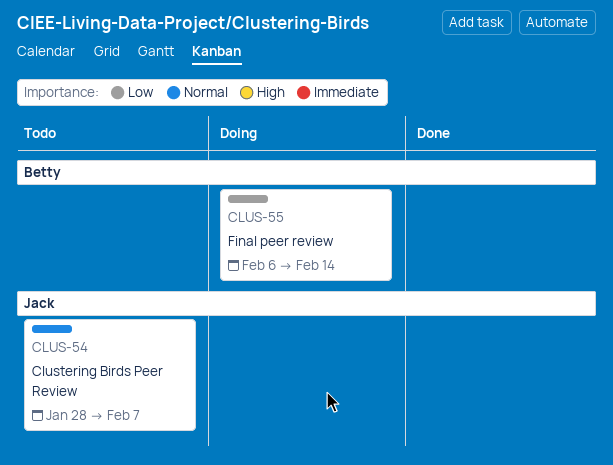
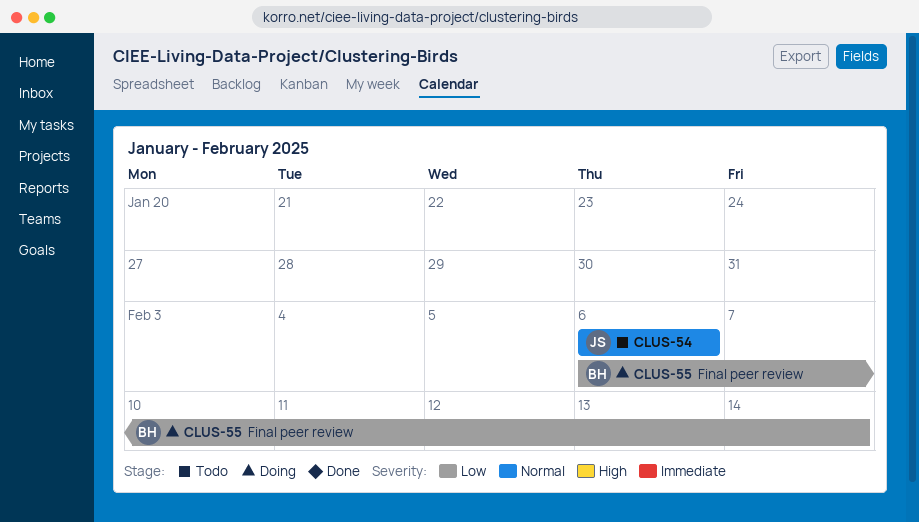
CLUS-54, start: Jan 28 -> Feb 6
CLUS-54, due: Feb 7 -> Feb 6

